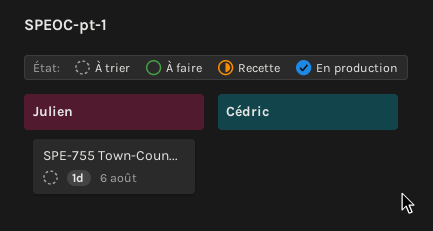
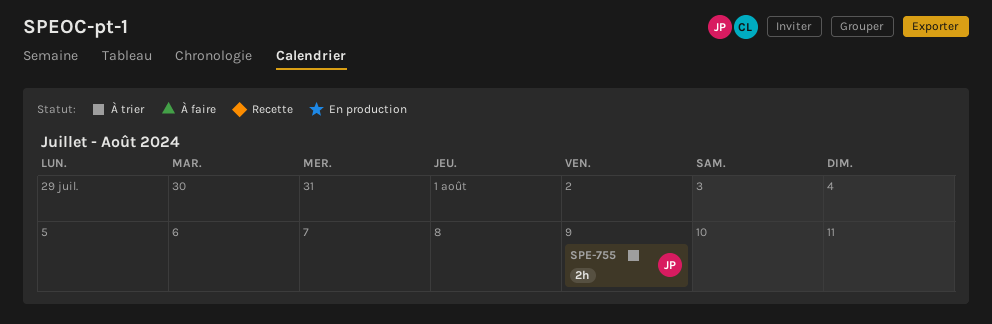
SPE-755, estimate: 1d -> 2h
SPE-755, due: Aug 6 -> Aug 9

